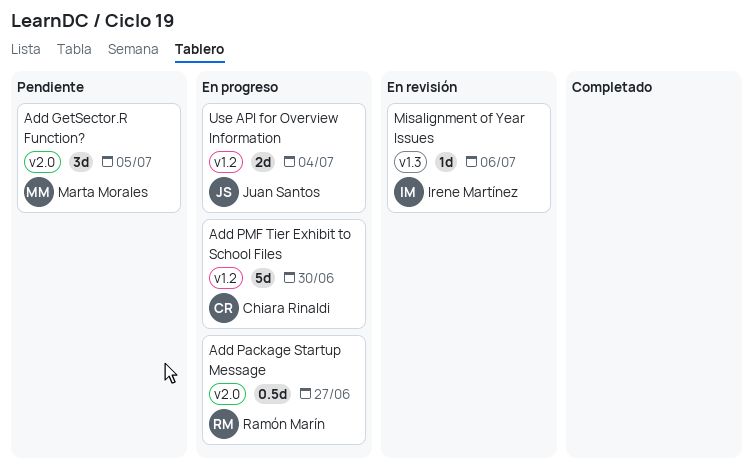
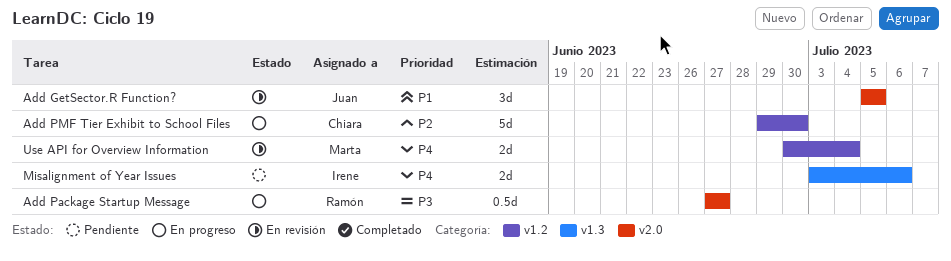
Add GetSector.R Function?, status: Pendiente -> En revisión
Add GetSector.R Function?, owner: Marta Morales -> Juan Santos
Misalignment of Year Issues, status: En revisión -> Pendiente
Misalignment of Year Issues, estimate: 1d -> 2d
Use API for Overview Information, status: En progreso -> En revisión
Use API for Overview Information, owner: Juan Santos -> Marta Morales

